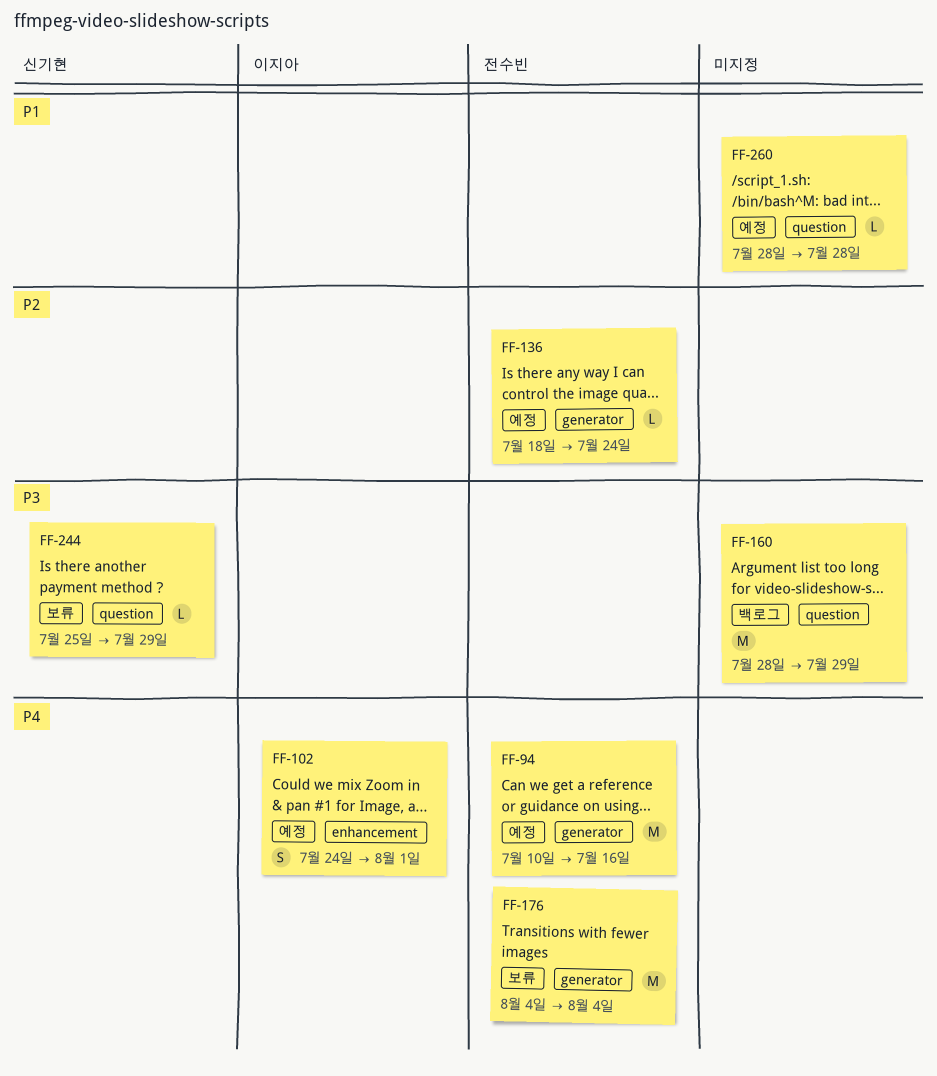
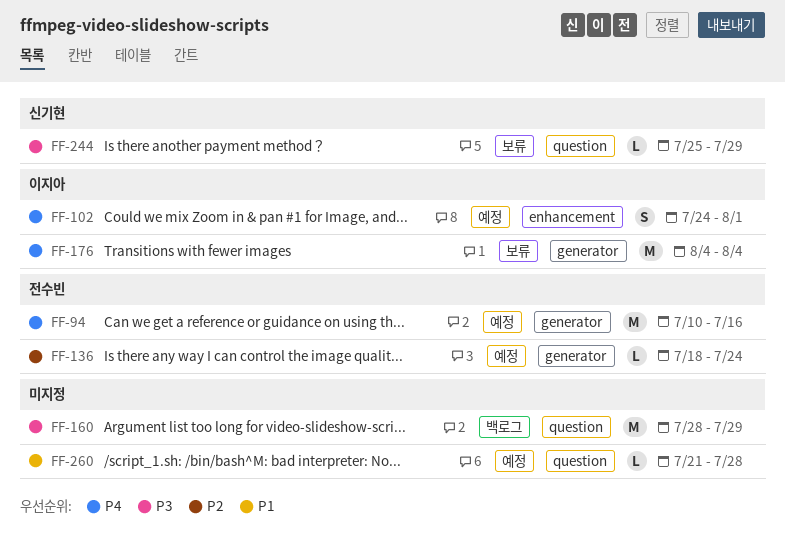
FF-176, owner: 전수빈 -> 이지아
FF-260, start: Jul 28 -> Jul 21

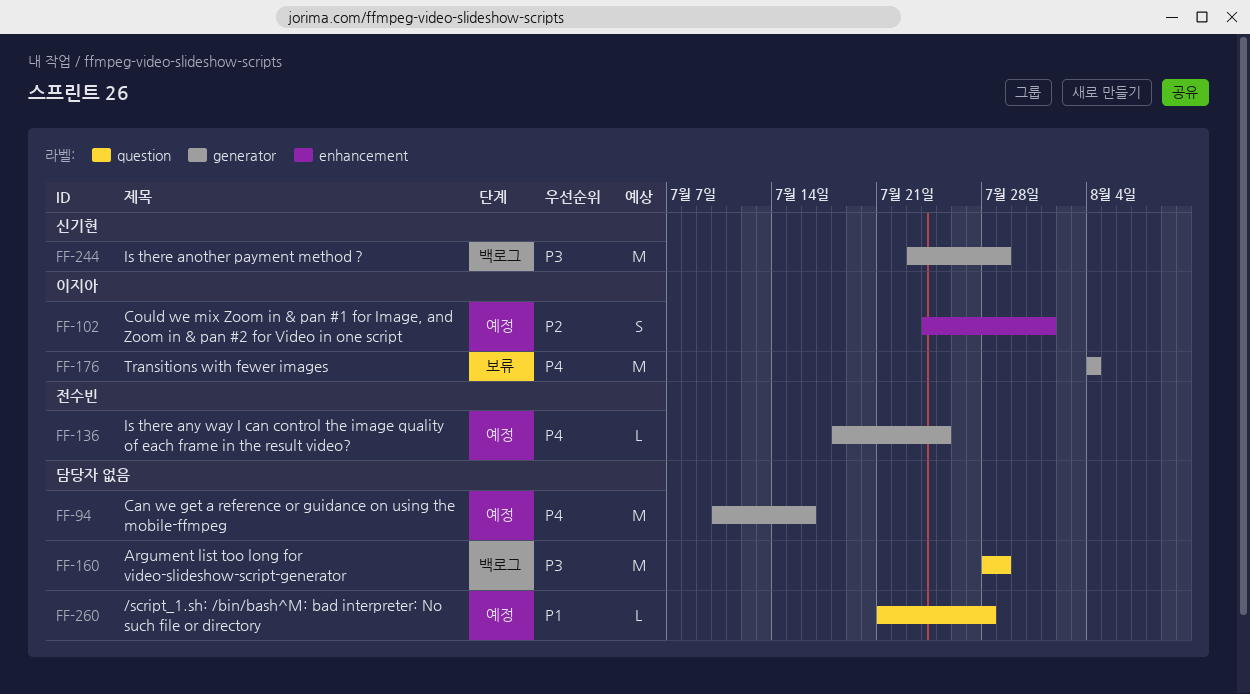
FF-94, owner: 전수빈 -> none
FF-102, priority: P4 -> P2
FF-136, priority: P2 -> P4
FF-136, due: Jul 24 -> Jul 25
FF-244, status: 보류 -> 백로그
FF-244, label: question -> generator
FF-244, estimate: L -> M
FF-244, start: Jul 25 -> Jul 23

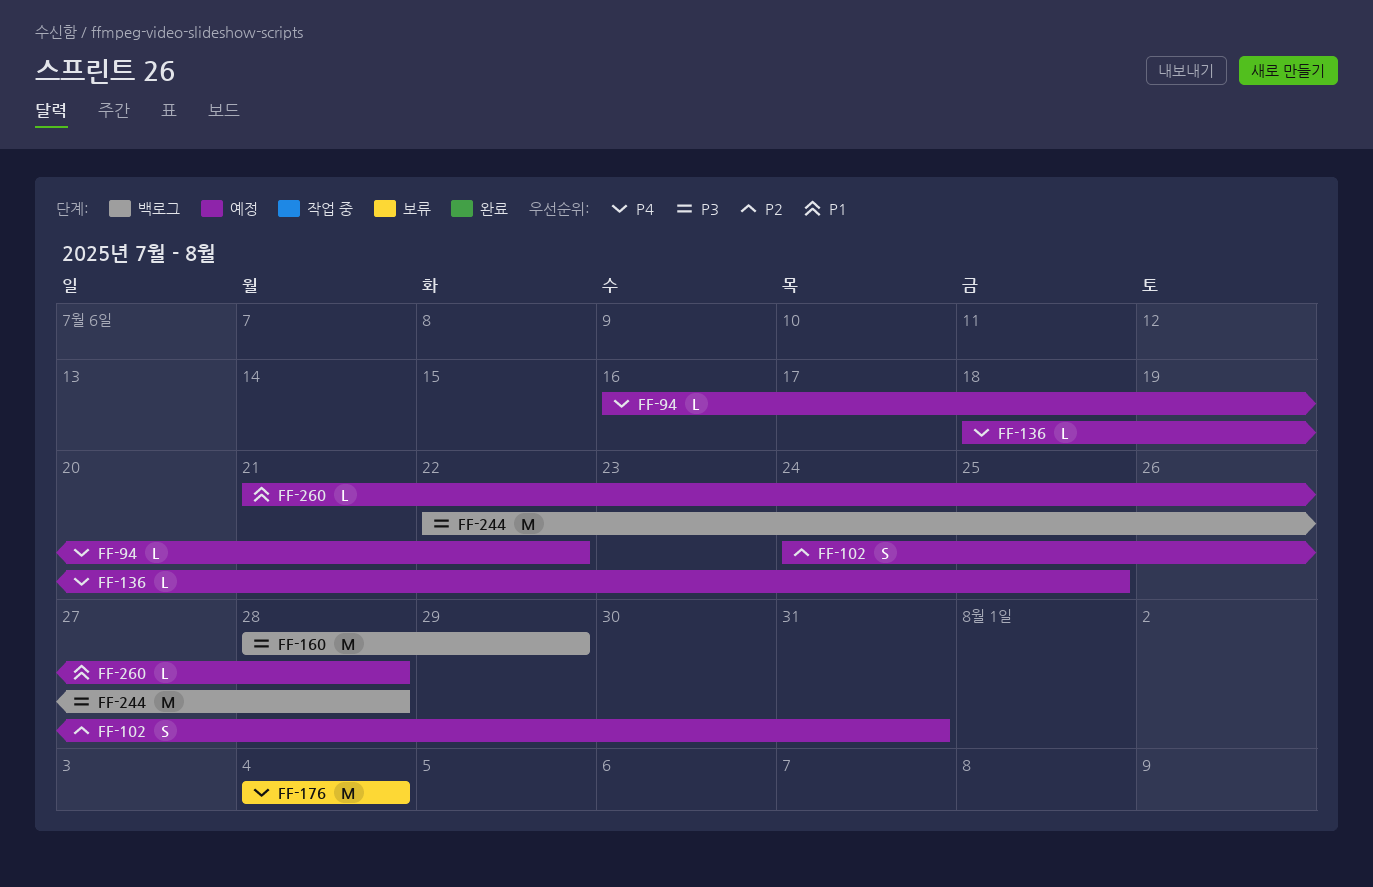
FF-94, estimate: M -> L
FF-94, start: Jul 10 -> Jul 16
FF-94, due: Jul 16 -> Jul 22
FF-102, due: Aug 1 -> Jul 31
FF-244, start: Jul 23 -> Jul 22
FF-244, due: Jul 29 -> Jul 28

